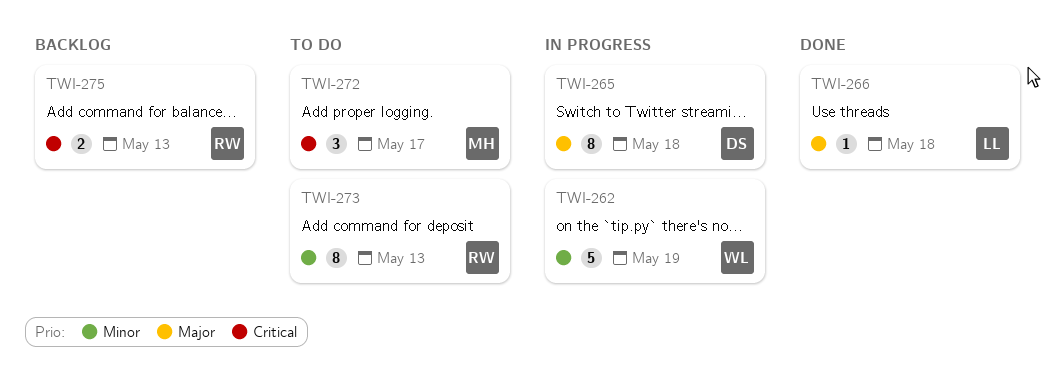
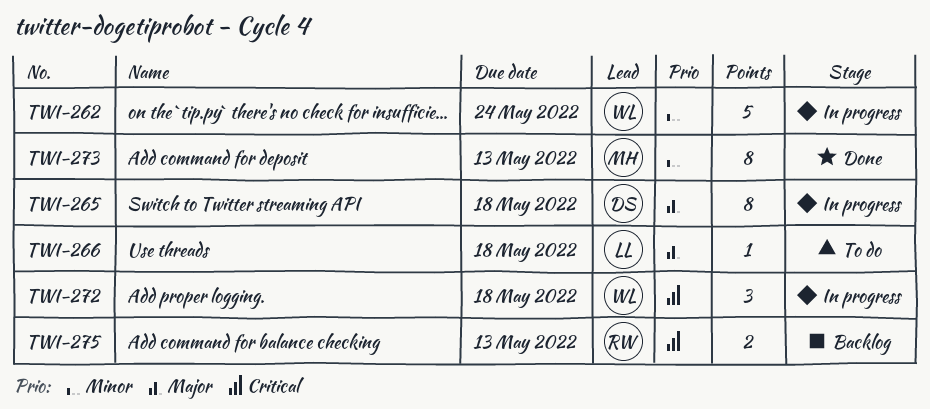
TWI-262, due: May 19 -> May 24
TWI-266, status: Done -> To do
TWI-272, status: To do -> In progress
TWI-272, owner: MH -> WL
TWI-272, due: May 17 -> May 18
TWI-273, status: To do -> Done
TWI-273, owner: RW -> MH

